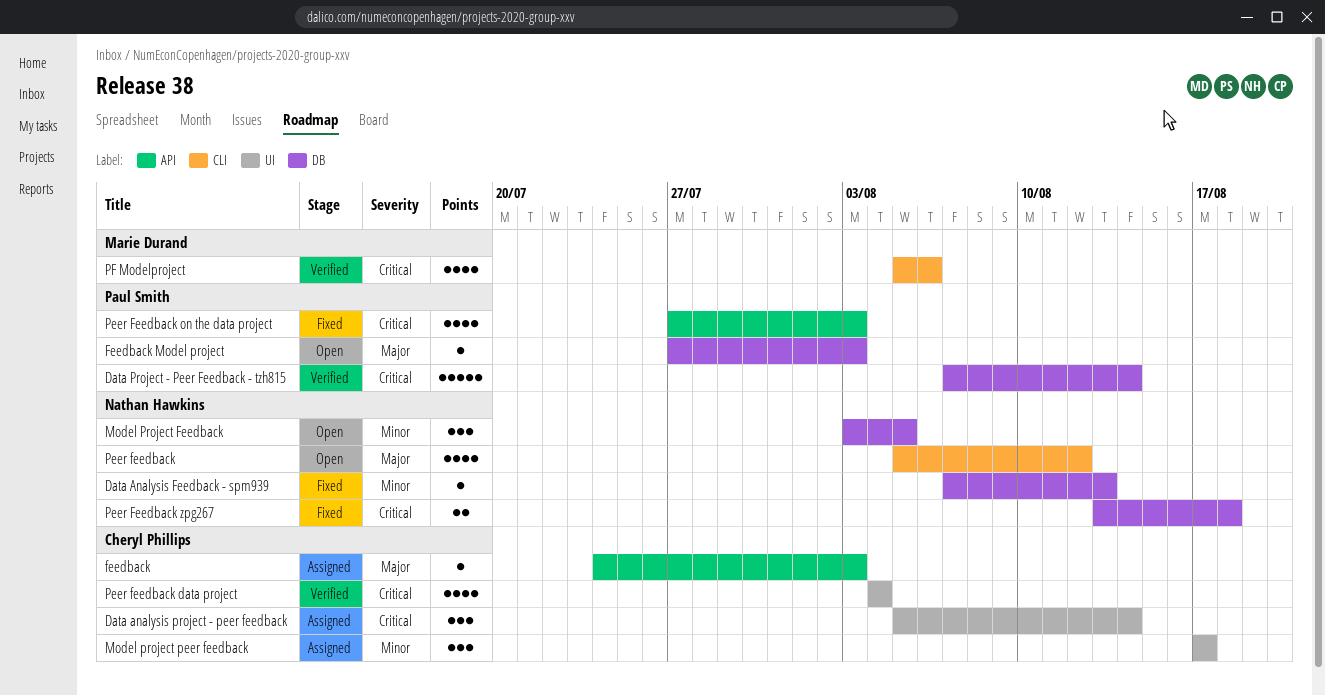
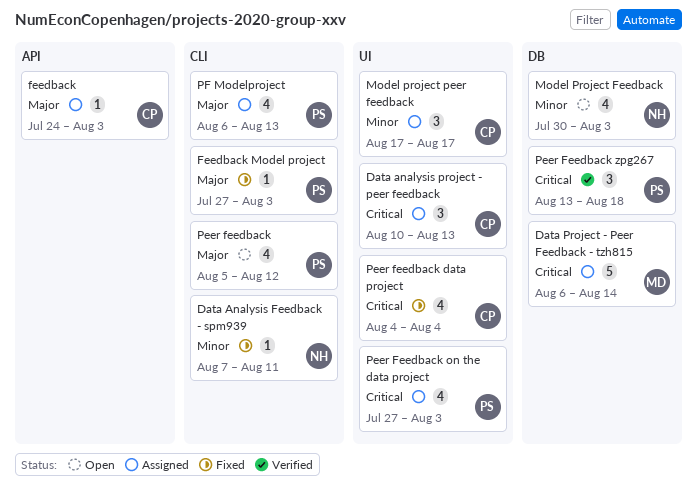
Data Analysis Feedback - spm939, label: DB -> CLI
Data Analysis Feedback - spm939, due: Aug 13 -> Aug 11
Data analysis project - peer feedback, start: Aug 5 -> Aug 10
Data analysis project - peer feedback, due: Aug 14 -> Aug 13
Data Project - Peer Feedback - tzh815, status: Verified -> Assigned
Data Project - Peer Feedback - tzh815, owner: Paul Smith -> Marie Durand
Data Project - Peer Feedback - tzh815, start: Aug 7 -> Aug 6
Feedback Model project, status: Open -> Fixed
Feedback Model project, label: DB -> CLI
Model Project Feedback, estimate: 3 -> 4
Model Project Feedback, start: Aug 3 -> Jul 30
Model Project Feedback, due: Aug 5 -> Aug 3
Peer feedback, owner: Nathan Hawkins -> Paul Smith
Peer feedback data project, status: Verified -> Fixed
Peer Feedback on the data project, status: Fixed -> Assigned
Peer Feedback on the data project, label: API -> UI
Peer Feedback zpg267, status: Fixed -> Verified
Peer Feedback zpg267, owner: Nathan Hawkins -> Paul Smith
Peer Feedback zpg267, estimate: 2 -> 3
PF Modelproject, status: Verified -> Assigned
PF Modelproject, owner: Marie Durand -> Paul Smith
PF Modelproject, priority: Critical -> Major
PF Modelproject, start: Aug 5 -> Aug 6
PF Modelproject, due: Aug 6 -> Aug 13

